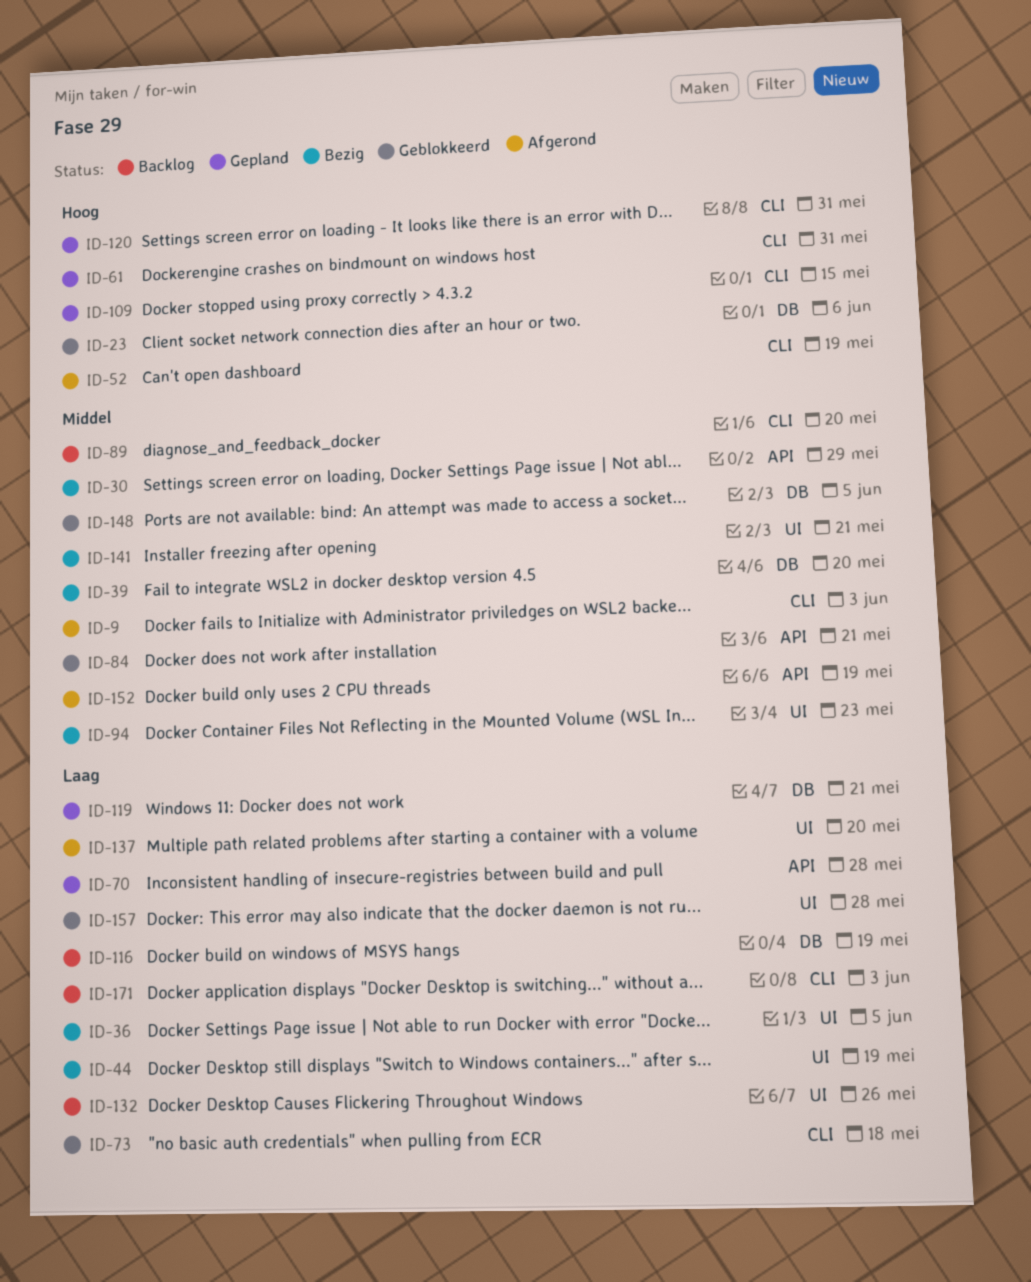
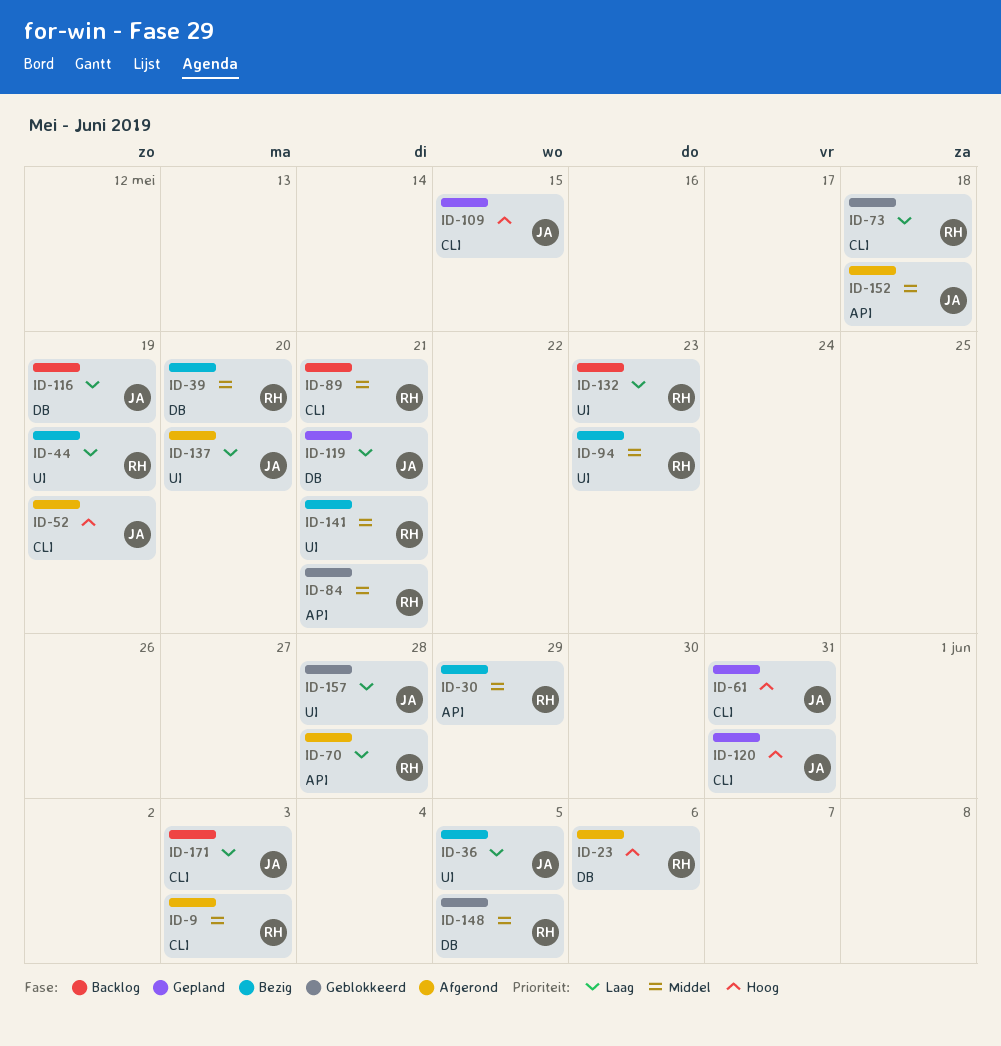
ID-23, status: Geblokkeerd -> Afgerond
ID-70, status: Gepland -> Afgerond
ID-89, due: May 20 -> May 21
ID-132, due: May 26 -> May 23
ID-152, due: May 19 -> May 18

